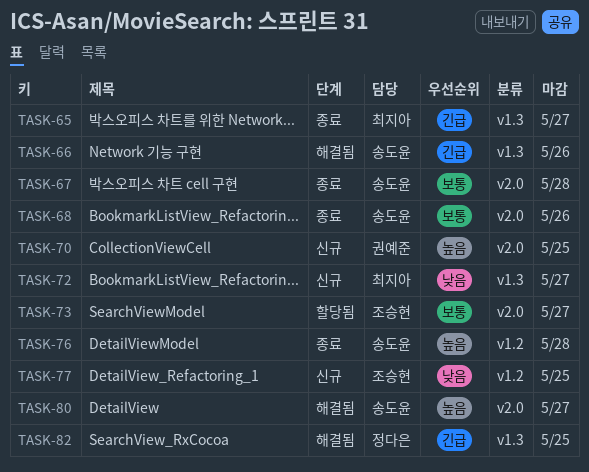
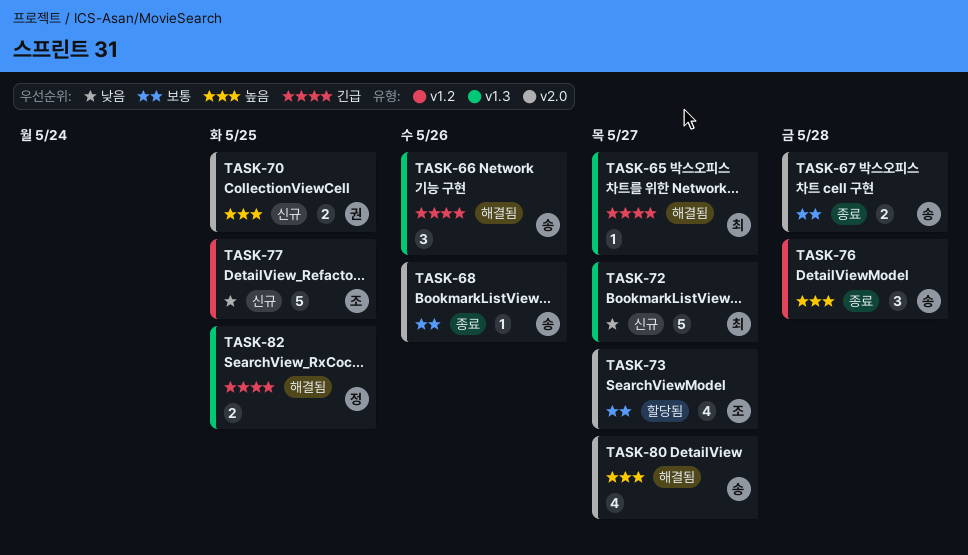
TASK-65, status: 종료 -> 해결됨

